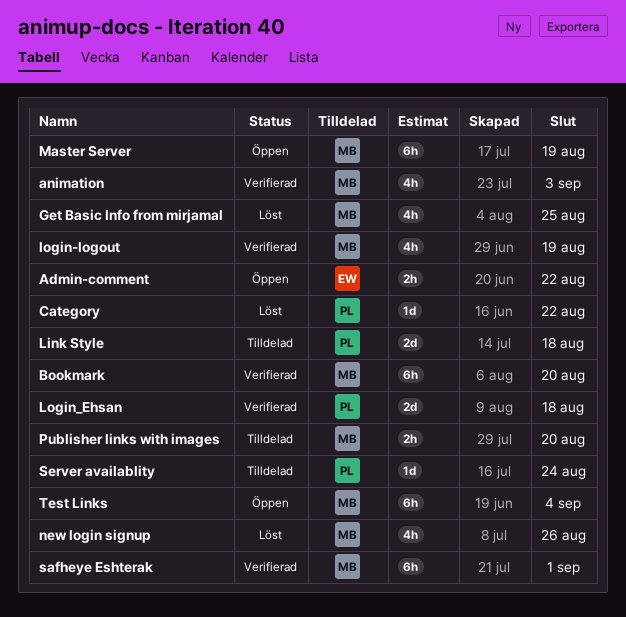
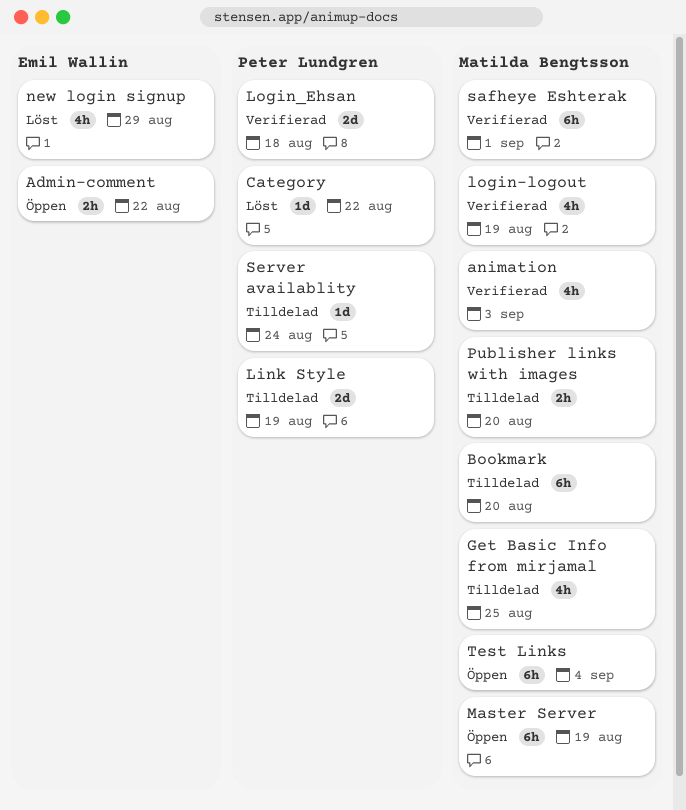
Bookmark, status: Verifierad -> Tilldelad
Get Basic Info from mirjamal, status: Löst -> Tilldelad
Link Style, due: Aug 18 -> Aug 19
new login signup, owner: Matilda Bengtsson -> Emil Wallin
new login signup, due: Aug 26 -> Aug 29

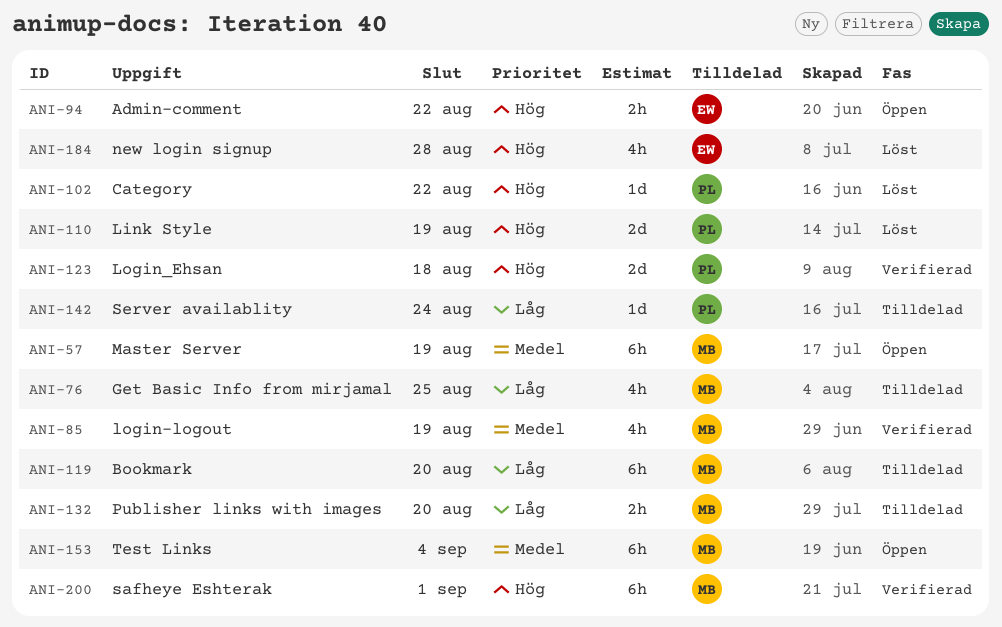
animation: present -> none
Link Style, status: Tilldelad -> Löst
new login signup, due: Aug 29 -> Aug 28

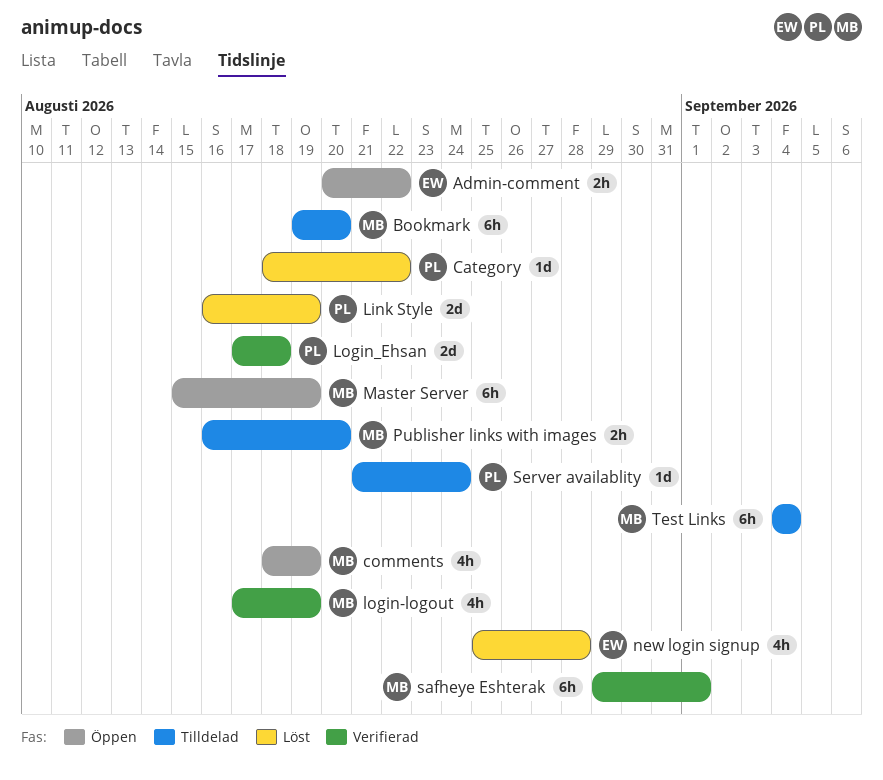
comments: none -> present
Get Basic Info from mirjamal: present -> none
Test Links, status: Öppen -> Tilldelad

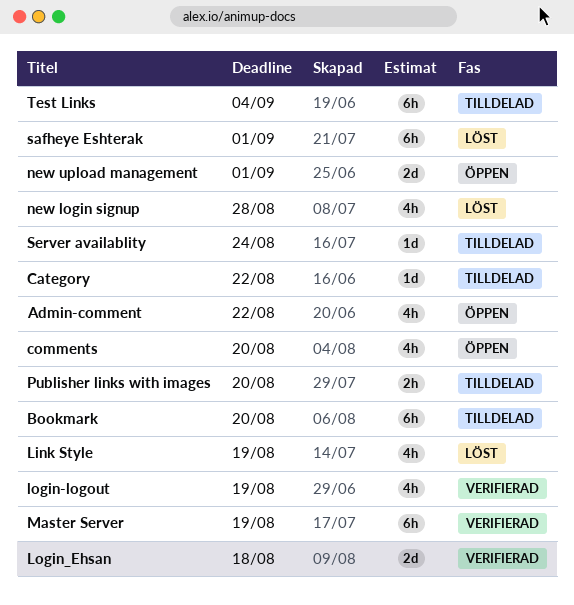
Admin-comment, estimate: 2h -> 4h
Category, status: Löst -> Tilldelad
comments, due: Aug 19 -> Aug 20
Link Style, estimate: 2d -> 4h
Master Server, status: Öppen -> Verifierad
new upload management: none -> present
safheye Eshterak, status: Verifierad -> Löst

